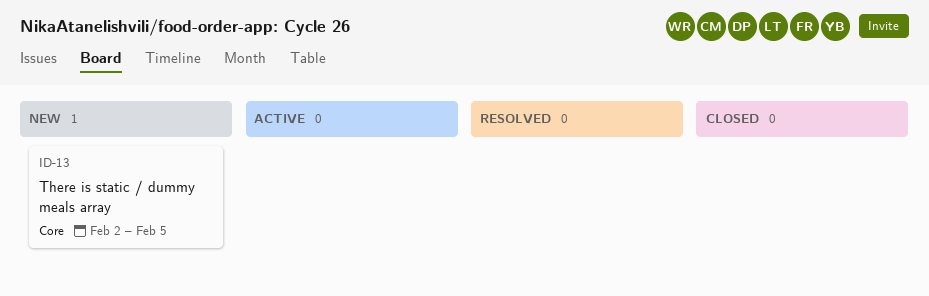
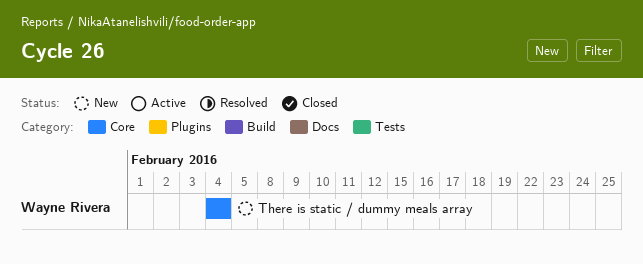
There is static / dummy meals array, start: Feb 2 -> Feb 4
There is static / dummy meals array, due: Feb 5 -> Feb 4

